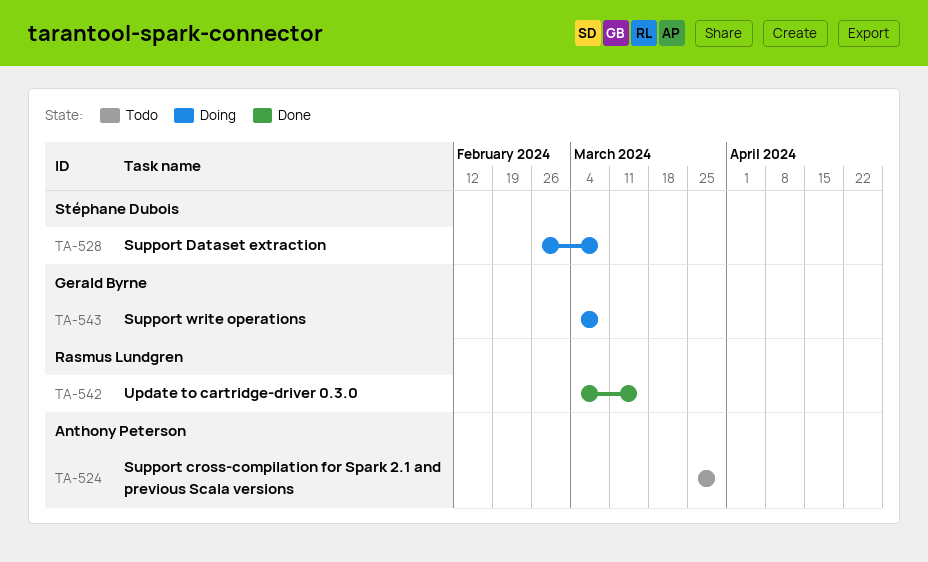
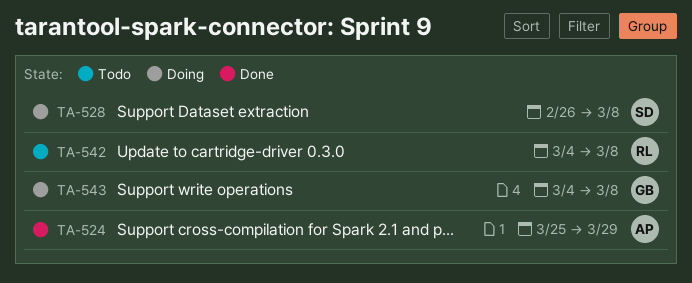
TA-524, status: Todo -> Done
TA-542, status: Done -> Todo
TA-542, due: Mar 15 -> Mar 8

